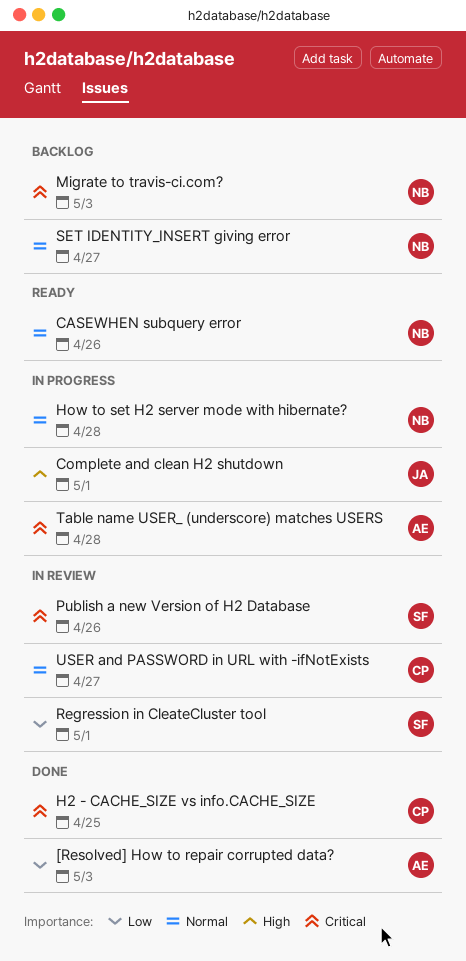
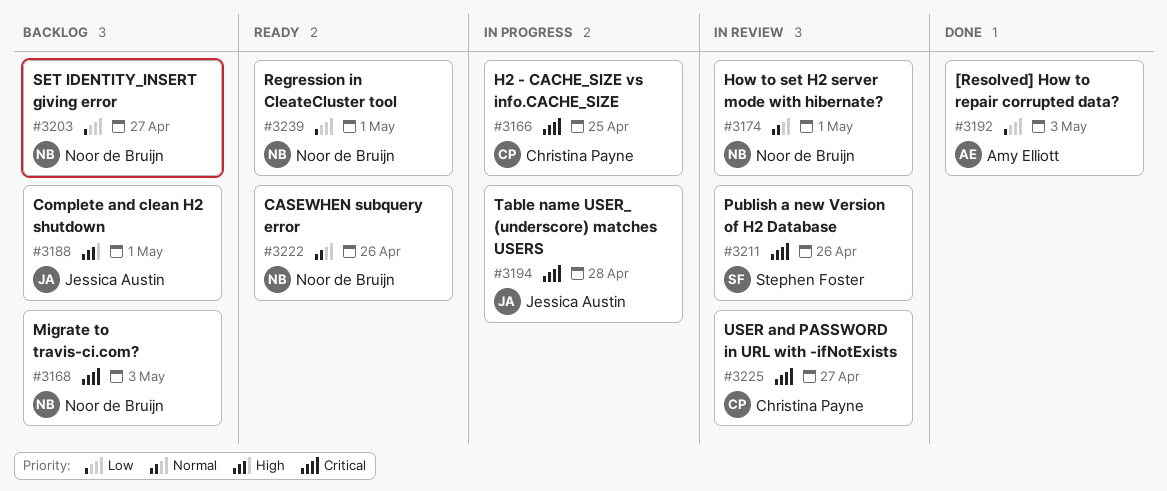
Complete and clean H2 shutdown, status: In progress -> Backlog
H2 - CACHE_SIZE vs info.CACHE_SIZE, status: Done -> In progress
How to set H2 server mode with hibernate?, status: In progress -> In review
How to set H2 server mode with hibernate?, due: Apr 28 -> May 1
Regression in CleateCluster tool, status: In review -> Ready
Regression in CleateCluster tool, owner: Stephen Foster -> Noor de Bruijn
SET IDENTITY_INSERT giving error, priority: Normal -> Low
Table name USER_ (underscore) matches USERS, owner: Amy Elliott -> Jessica Austin
USER and PASSWORD in URL with -ifNotExists, priority: Normal -> Critical

